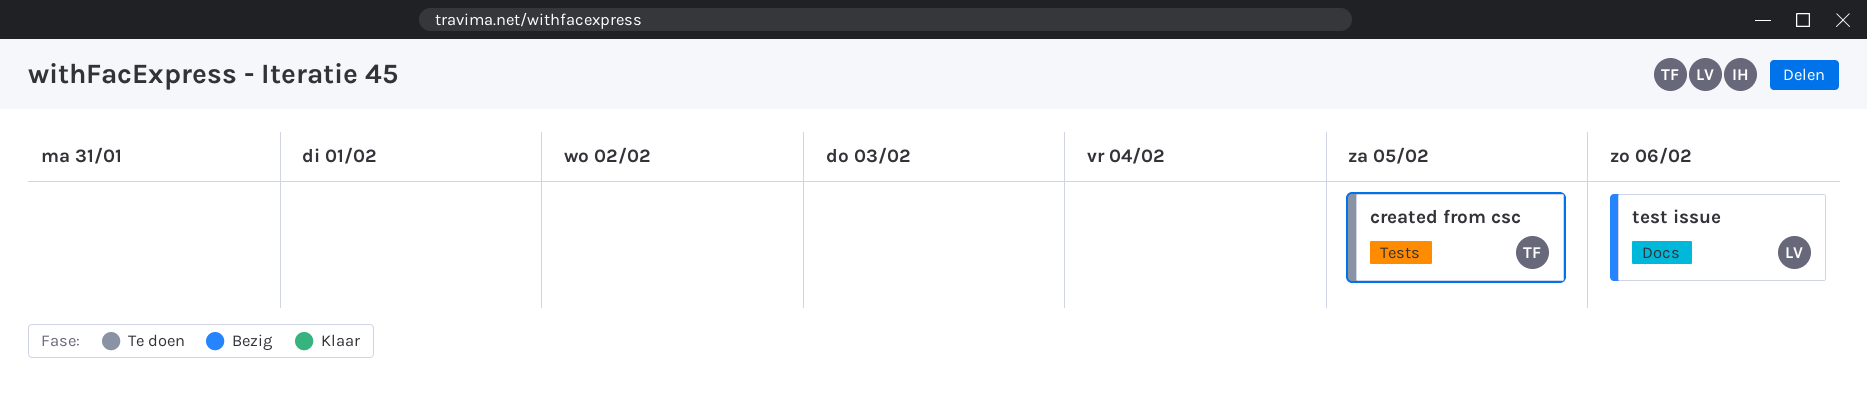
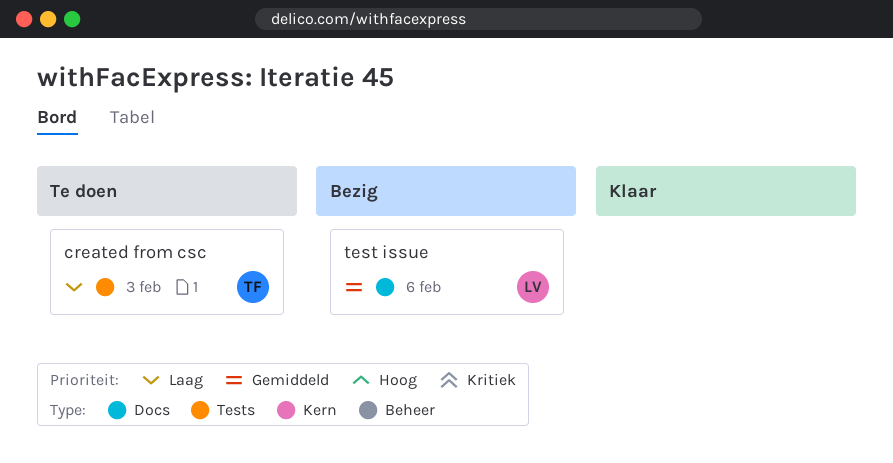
created from csc, due: Feb 5 -> Feb 3

